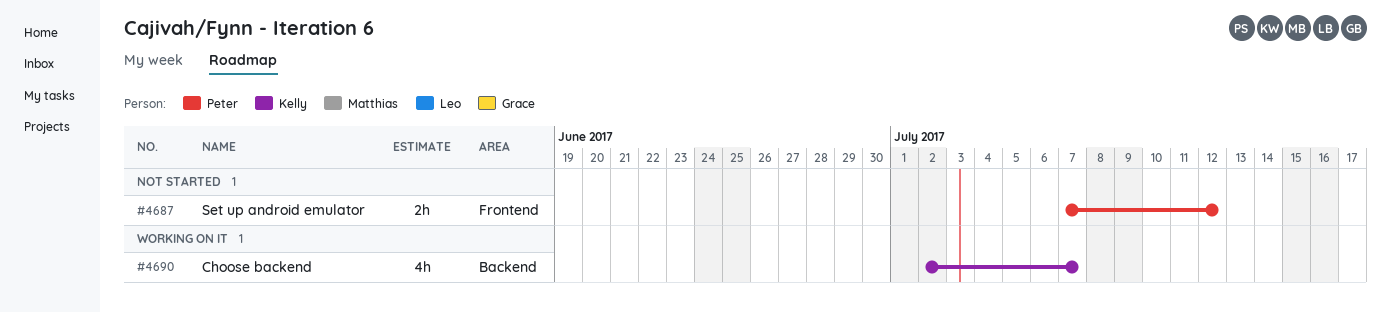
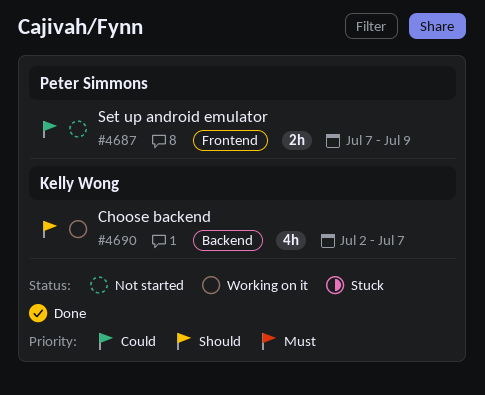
#4687, due: Jul 12 -> Jul 9

